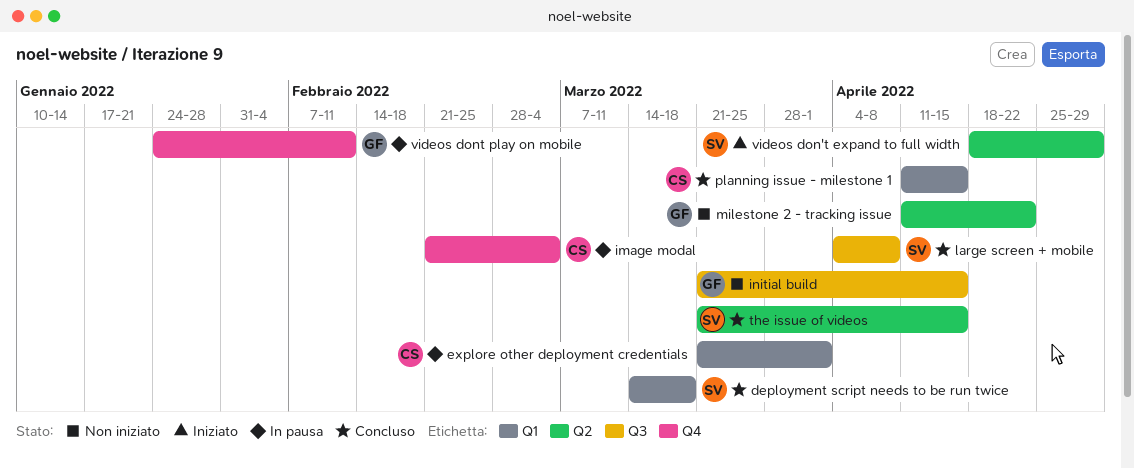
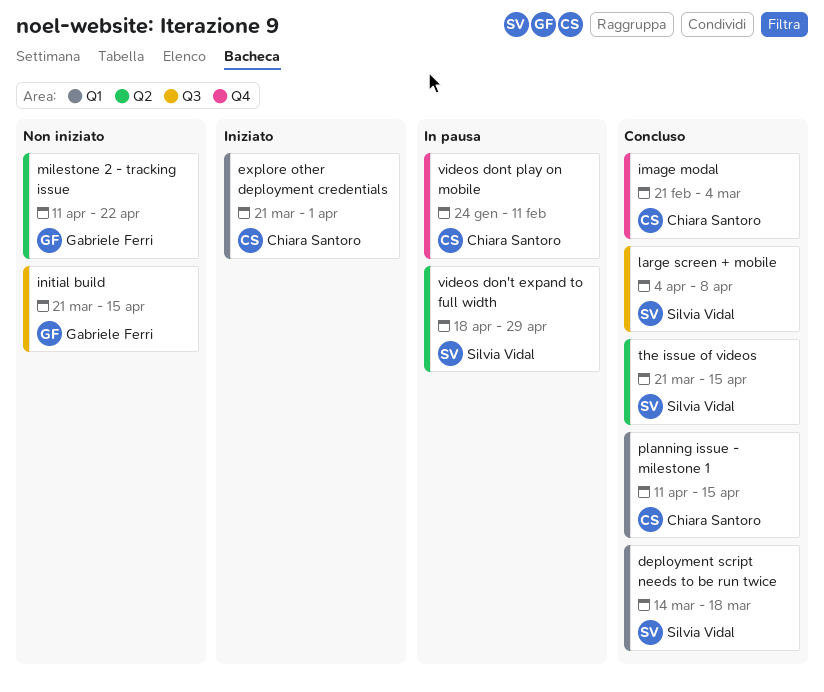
explore other deployment credentials, status: In pausa -> Iniziato
image modal, status: In pausa -> Concluso
videos don't expand to full width, status: Iniziato -> In pausa
videos dont play on mobile, owner: Gabriele Ferri -> Chiara Santoro

